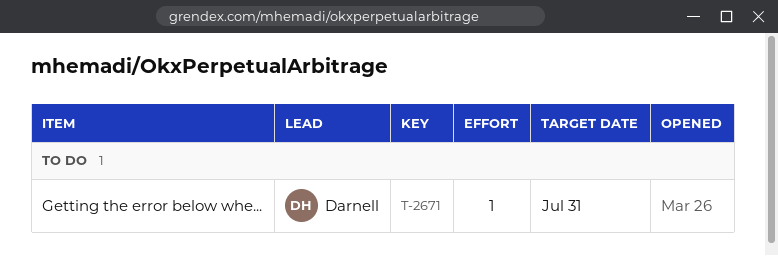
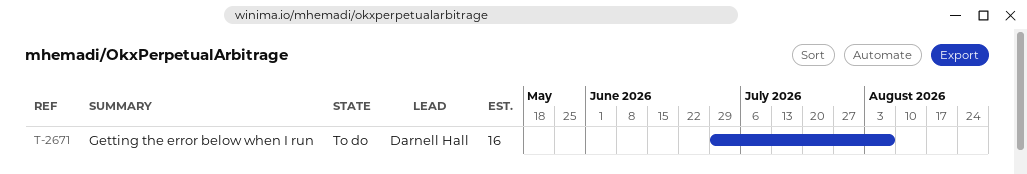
T-2671, estimate: 1 -> 16
T-2671, due: Jul 31 -> Aug 7

